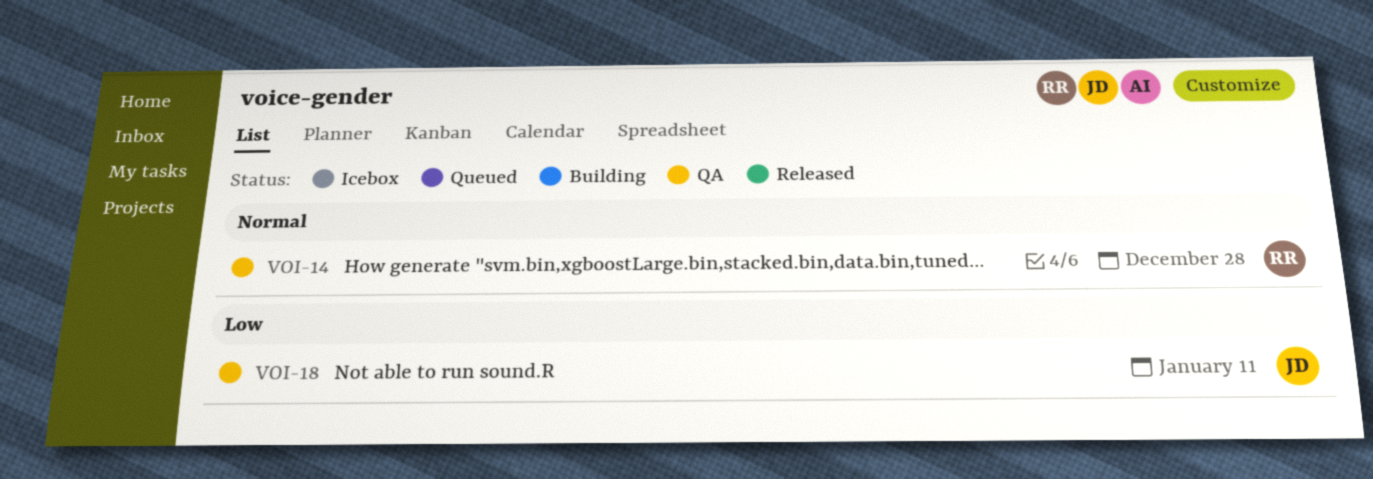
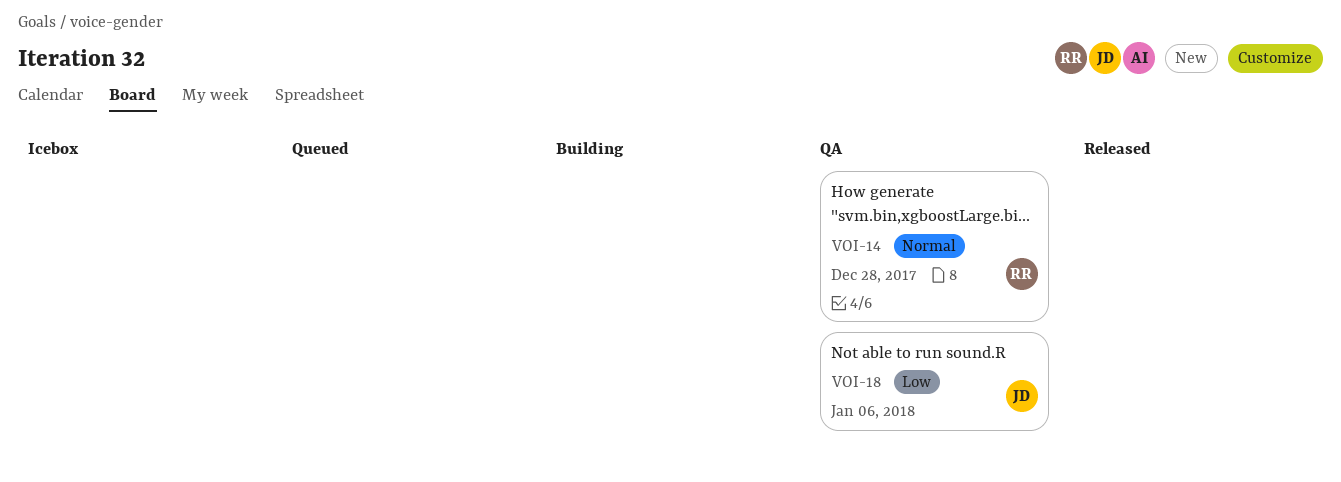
VOI-18, due: Jan 11 -> Jan 6

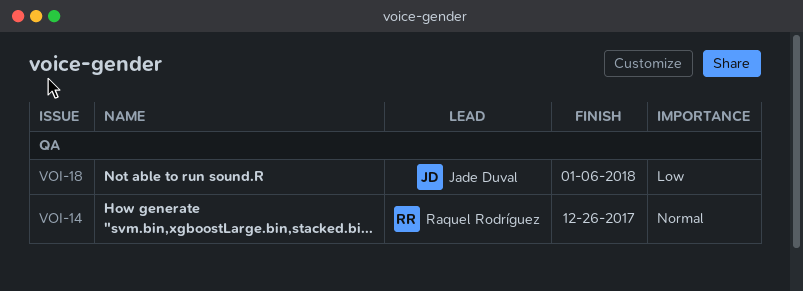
VOI-14, due: Dec 28 -> Dec 26

